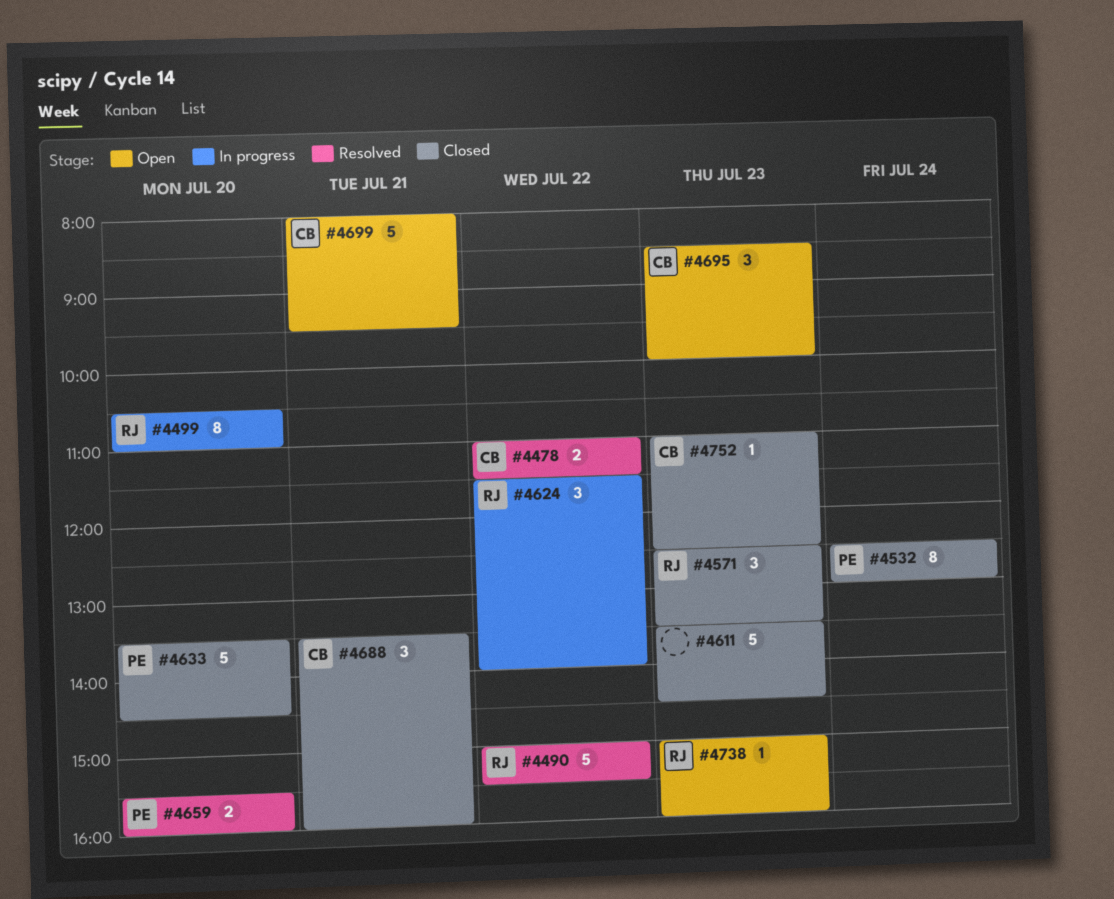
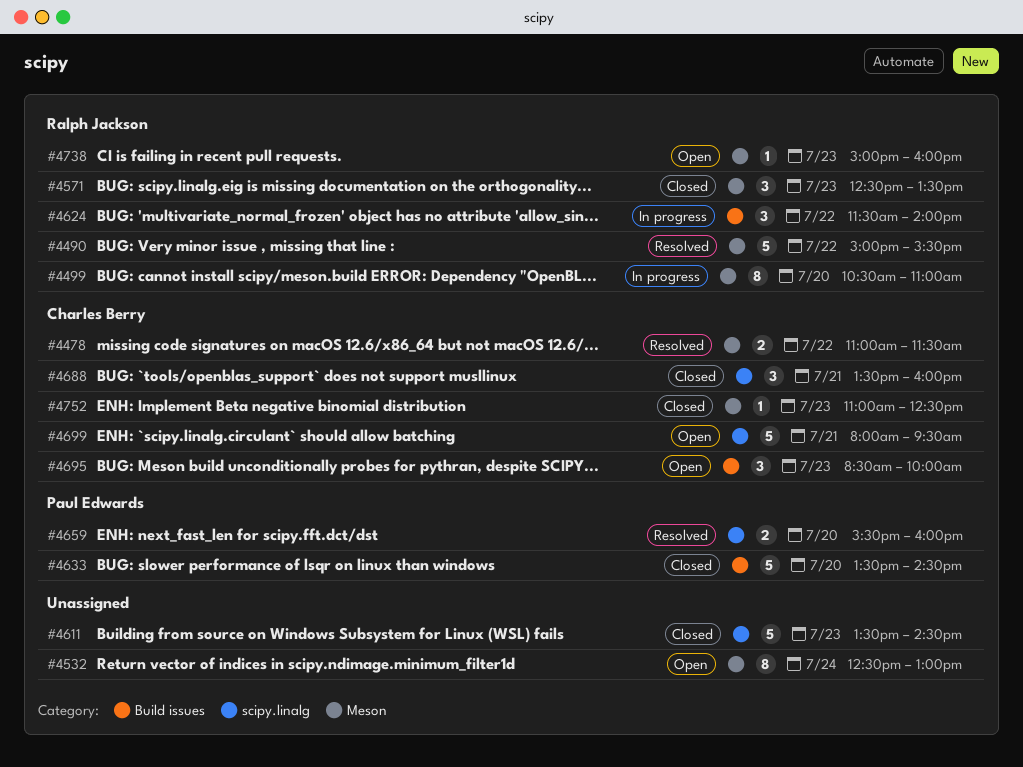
#4532, status: Closed -> Open
#4532, owner: Paul Edwards -> none

